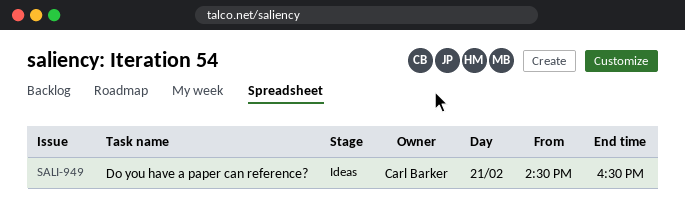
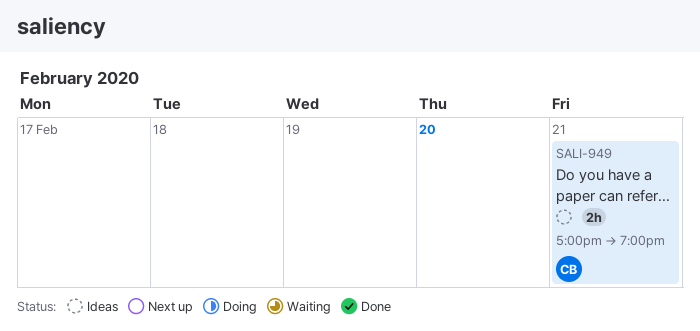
SALI-949, begins: 14:30 -> 17:00
SALI-949, ends: 16:30 -> 19:00

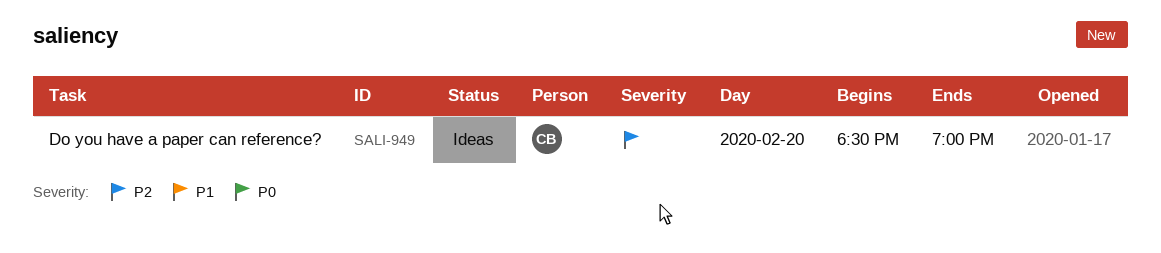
SALI-949, day: Feb 21 -> Feb 20
SALI-949, begins: 17:00 -> 18:30

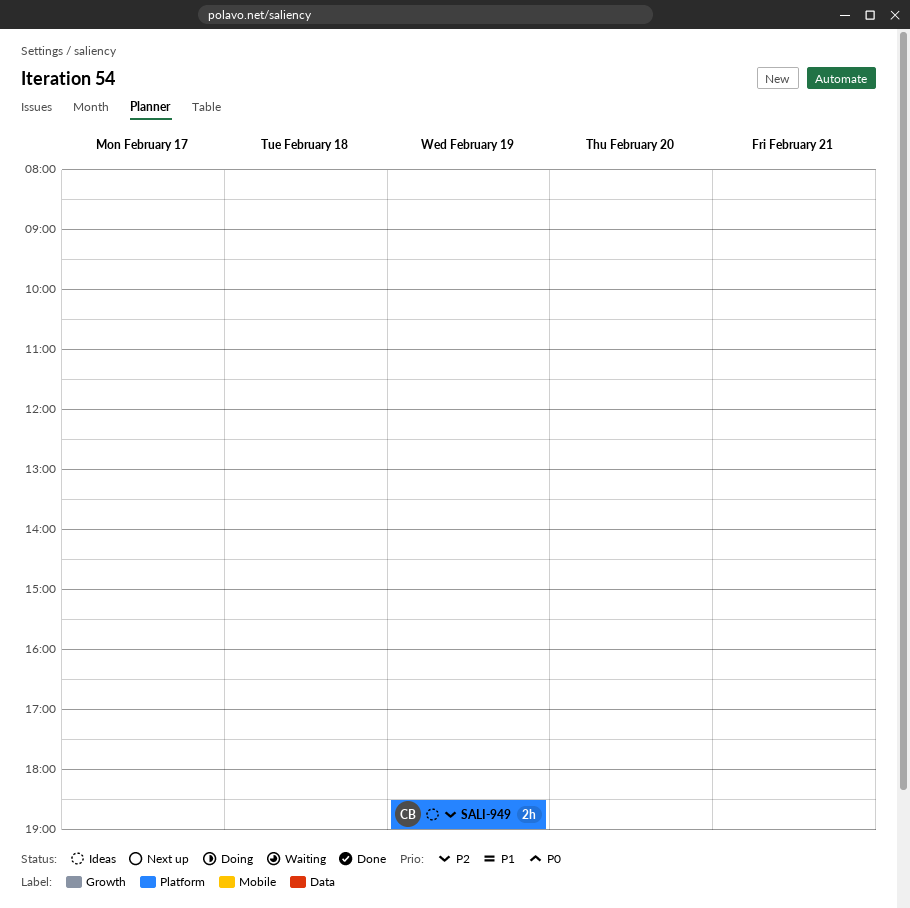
SALI-949, day: Feb 20 -> Feb 19

